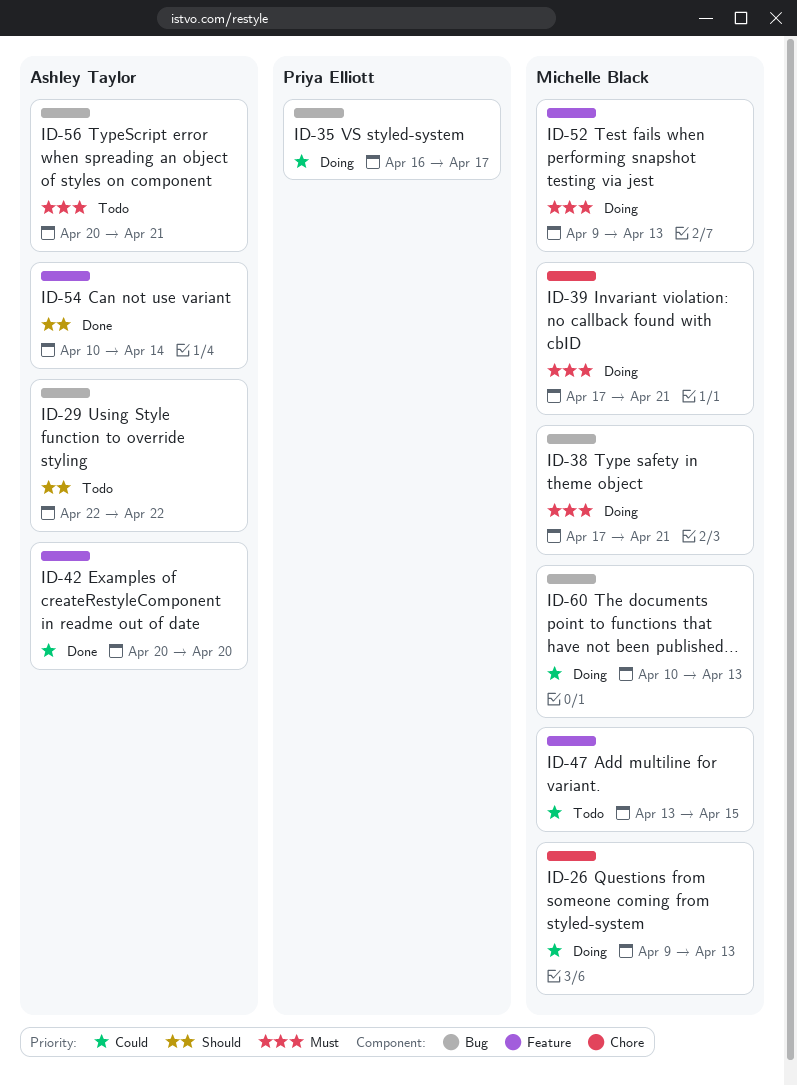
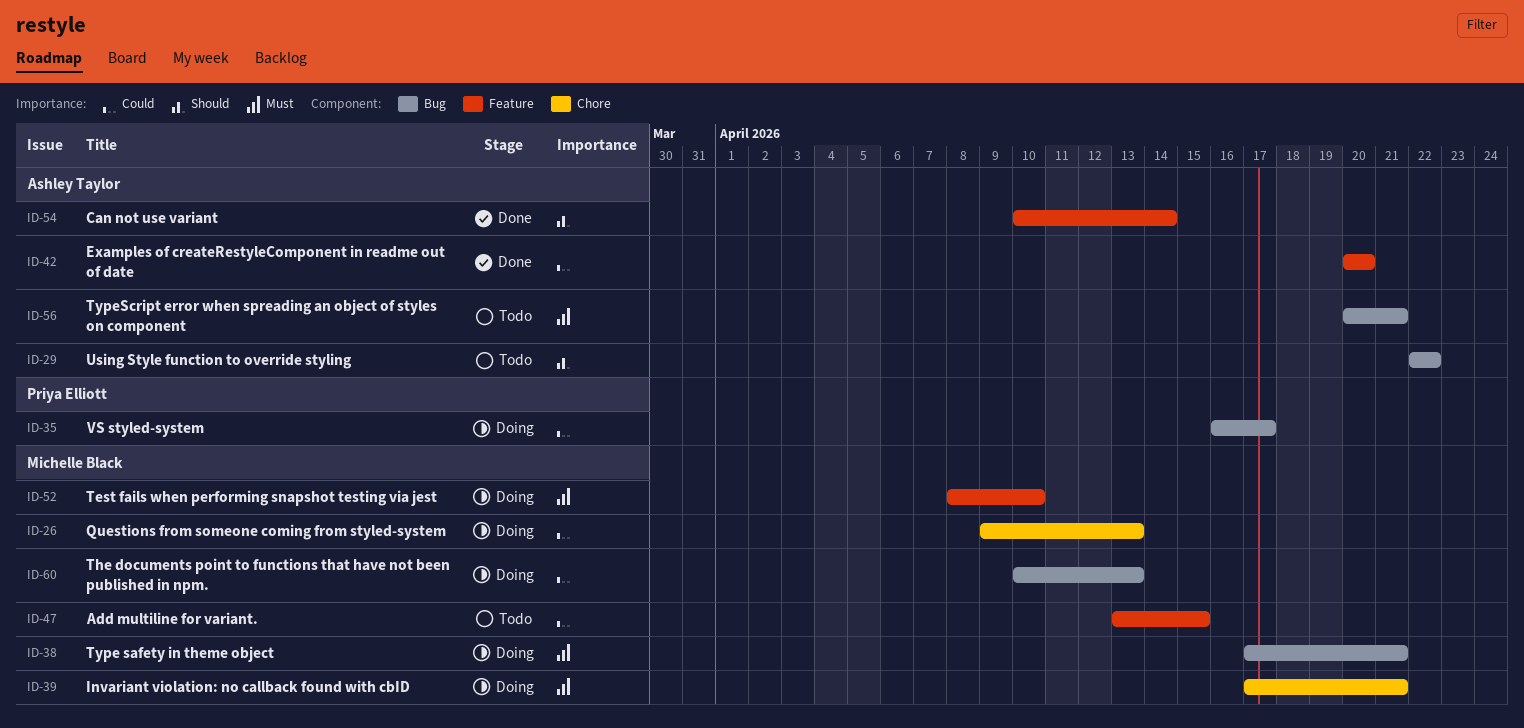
ID-52, start: Apr 9 -> Apr 8
ID-52, due: Apr 13 -> Apr 10

